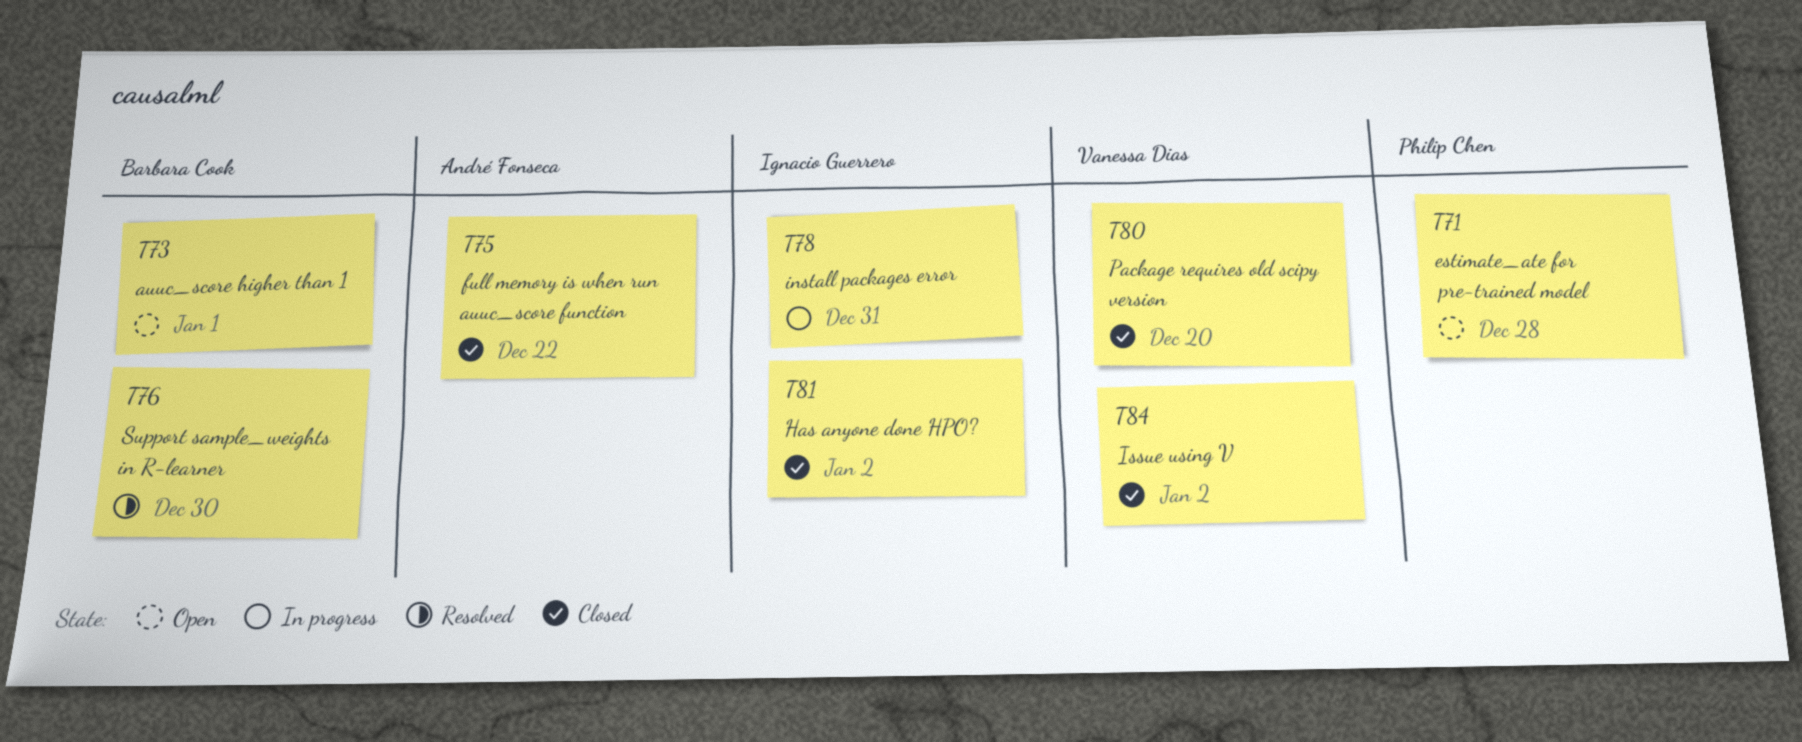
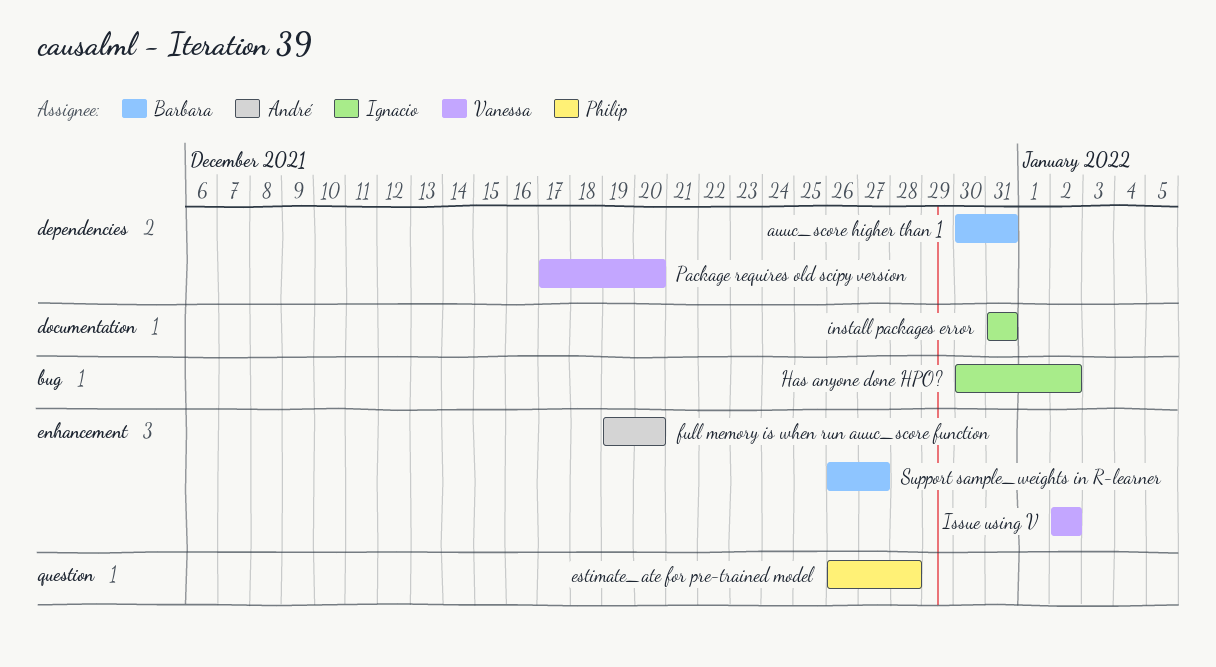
auuc_score higher than 1, due: Jan 1 -> Dec 31
full memory is when run auuc_score function, due: Dec 22 -> Dec 20
Support sample_weights in R-learner, due: Dec 30 -> Dec 27

